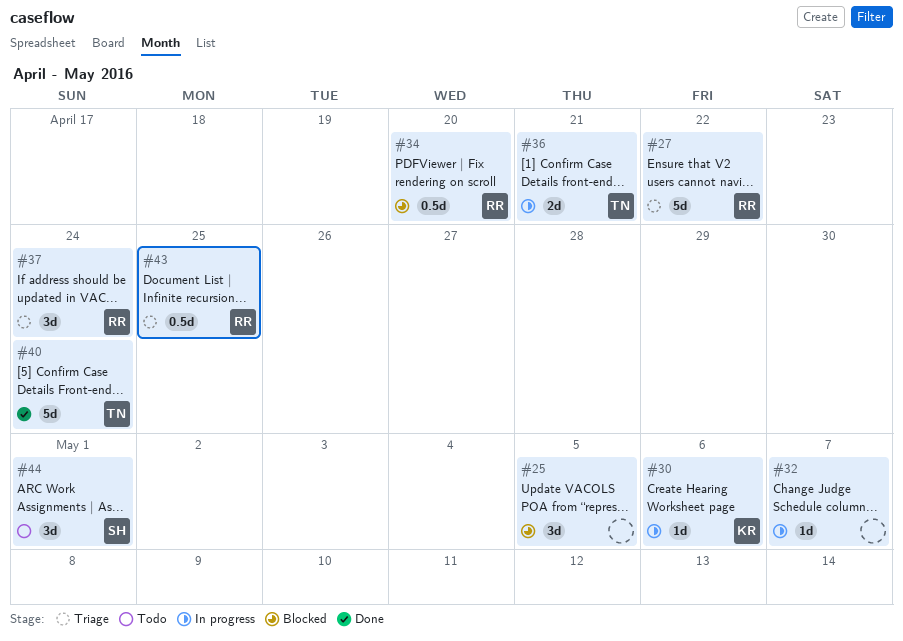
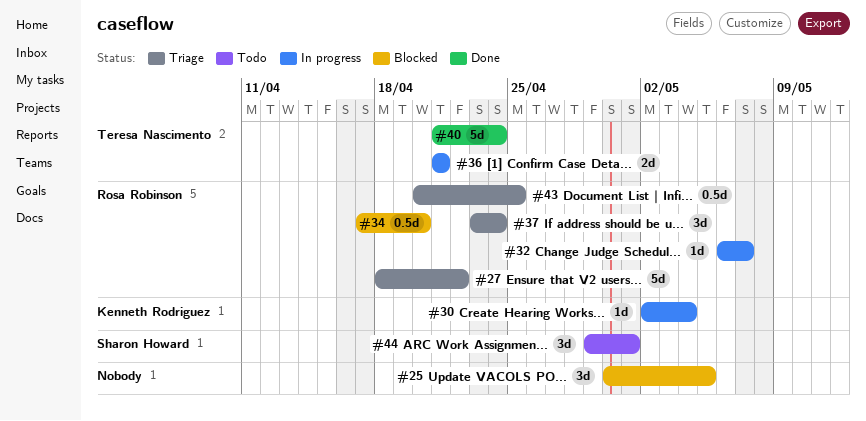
#30, due: May 6 -> May 4
#32, owner: none -> Rosa Robinson

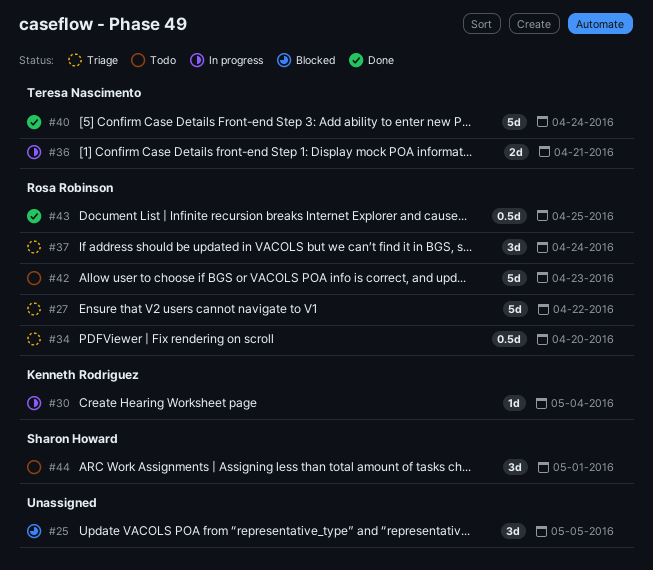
#32: present -> none
#34, status: Blocked -> Triage
#42: none -> present
#43, status: Triage -> Done

